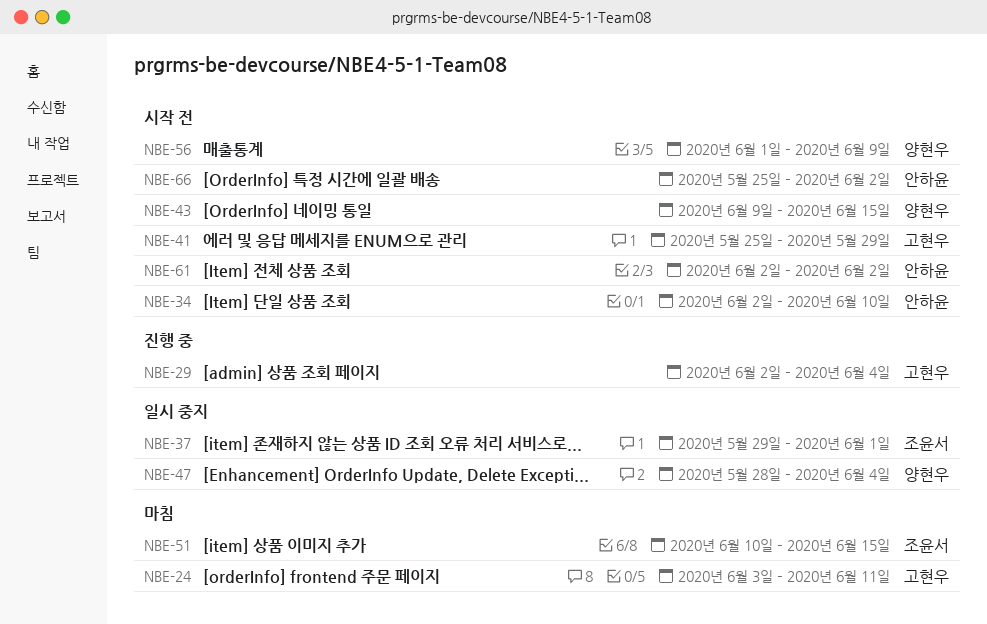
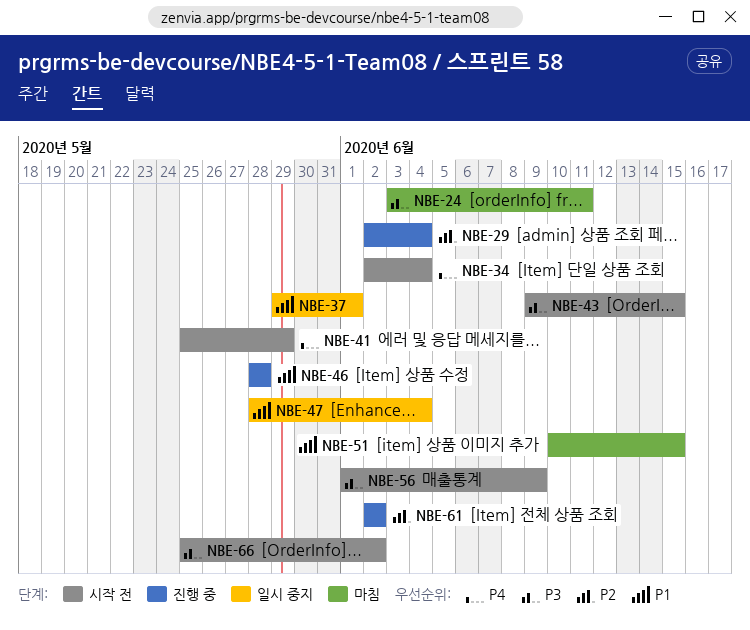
NBE-34, due: Jun 10 -> Jun 4
NBE-46: none -> present
NBE-61, status: 시작 전 -> 진행 중

